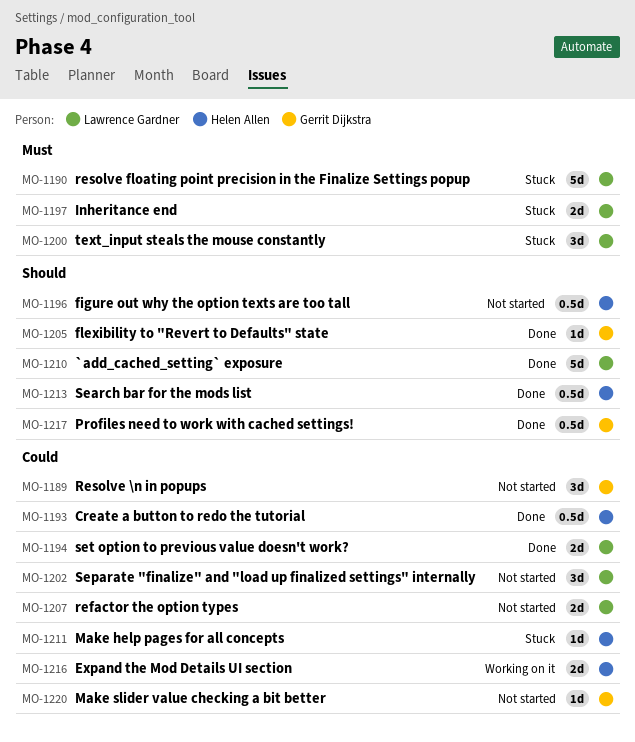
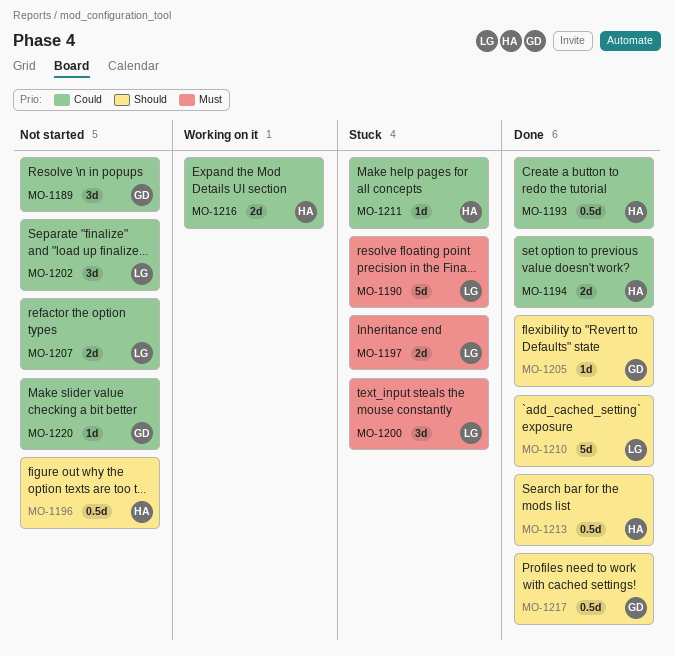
MO-1194, owner: Lawrence Gardner -> Helen Allen

